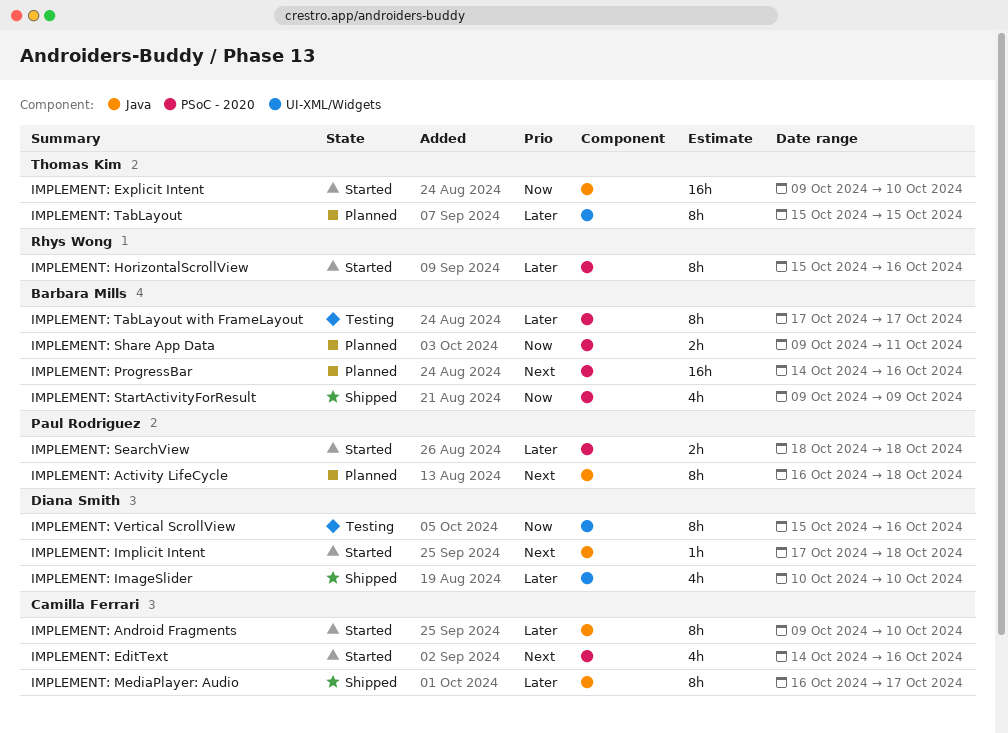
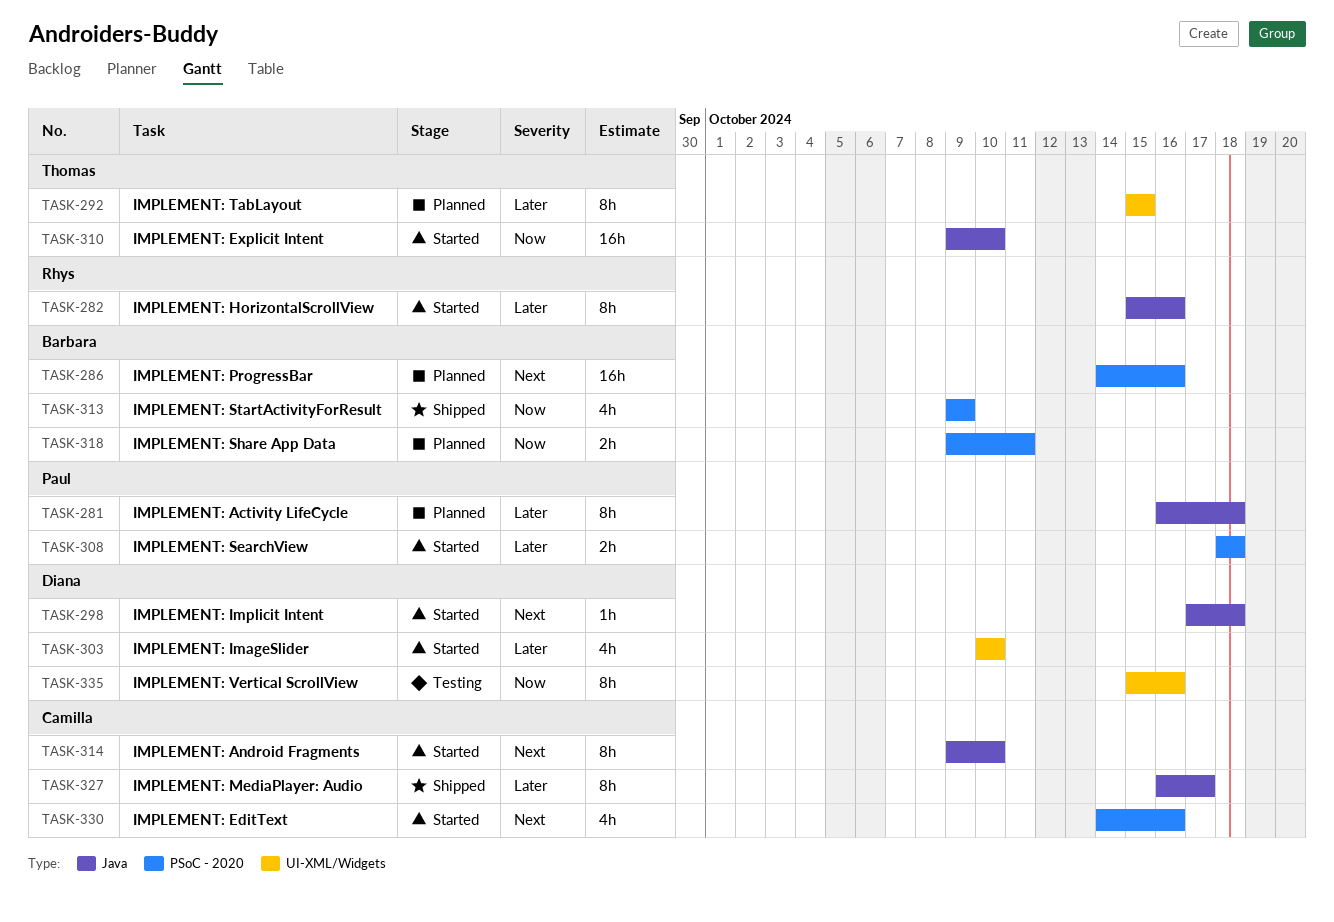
IMPLEMENT: Activity LifeCycle, priority: Next -> Later
IMPLEMENT: Android Fragments, priority: Later -> Next
IMPLEMENT: HorizontalScrollView, label: PSoC - 2020 -> Java
IMPLEMENT: ImageSlider, status: Shipped -> Started
IMPLEMENT: TabLayout with FrameLayout: present -> none

